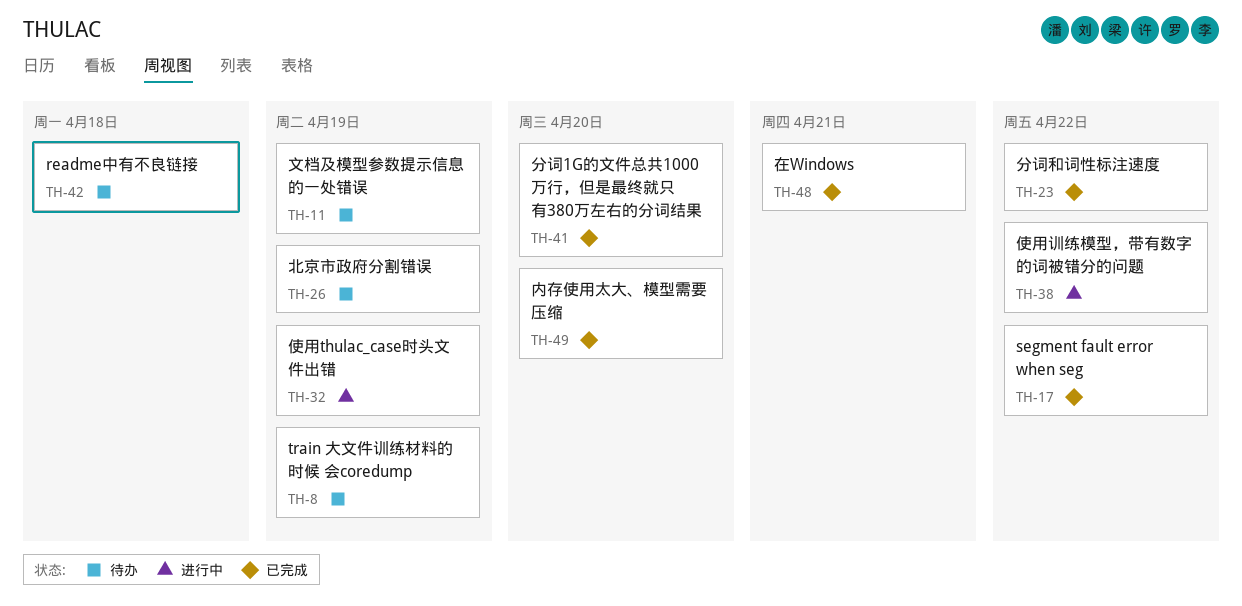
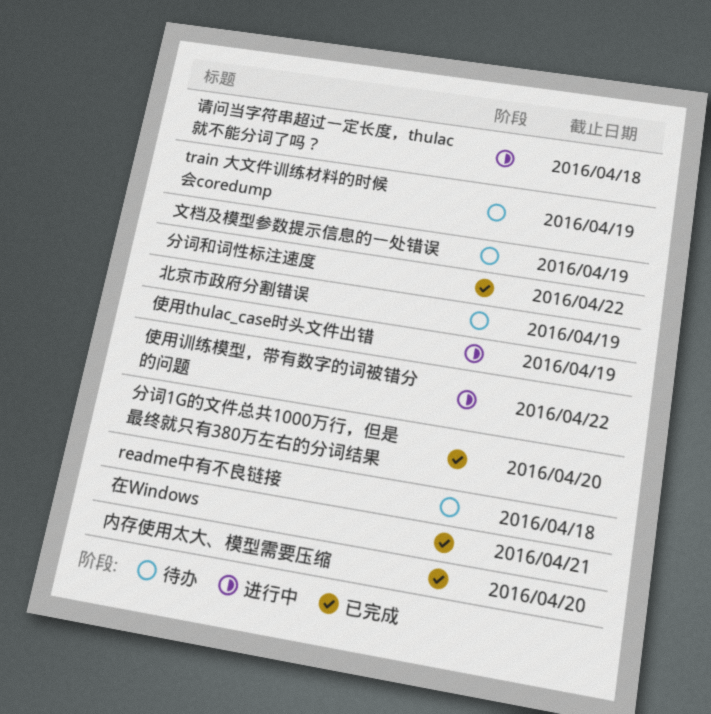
segment fault error when seg: present -> none
请问当字符串超过一定长度，thulac就不能分词了吗？: none -> present

